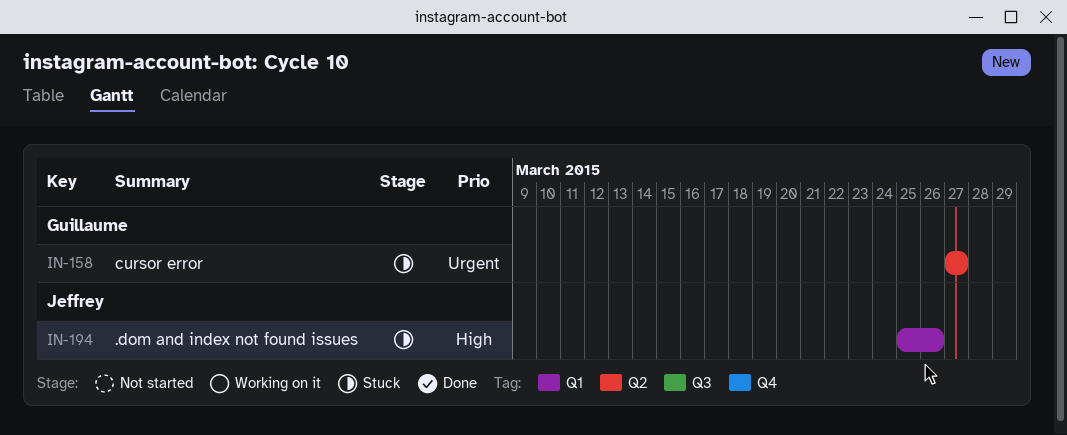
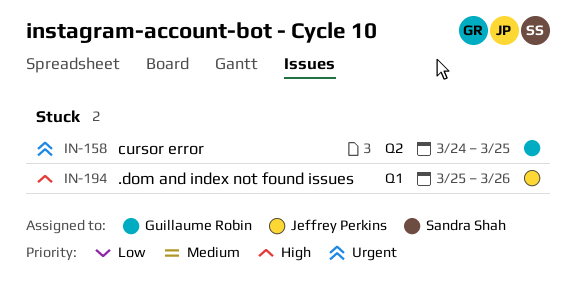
IN-158, start: Mar 27 -> Mar 24
IN-158, due: Mar 27 -> Mar 25

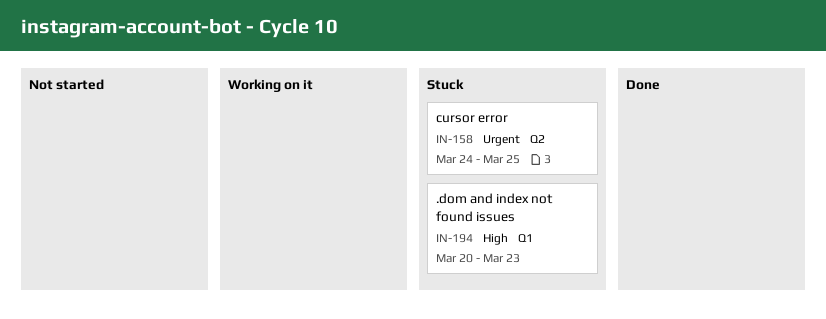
IN-194, start: Mar 25 -> Mar 20
IN-194, due: Mar 26 -> Mar 23

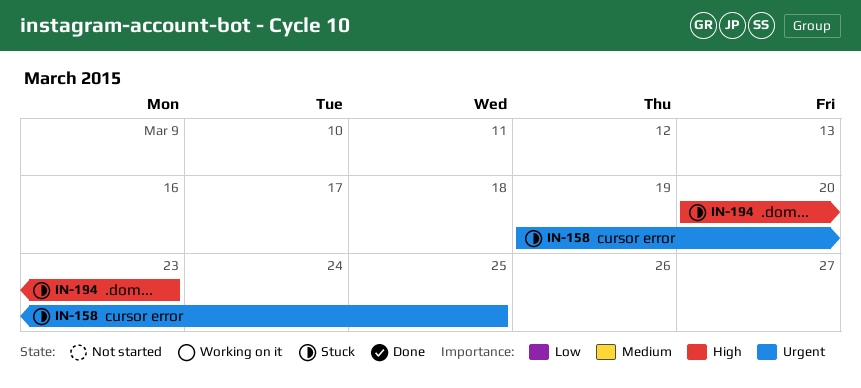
IN-158, start: Mar 24 -> Mar 19

